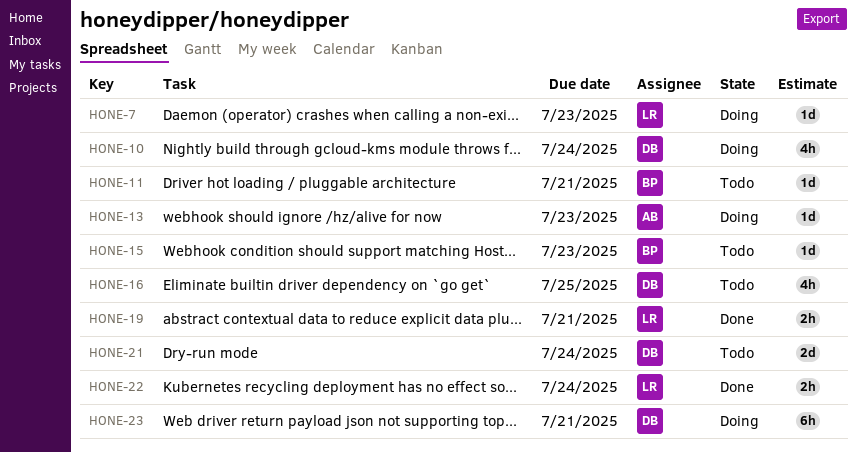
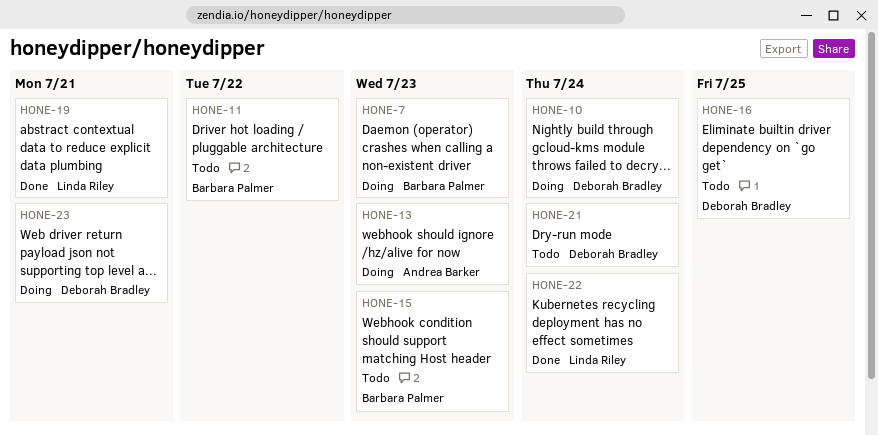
HONE-7, owner: Linda Riley -> Barbara Palmer
HONE-11, due: Jul 21 -> Jul 22

